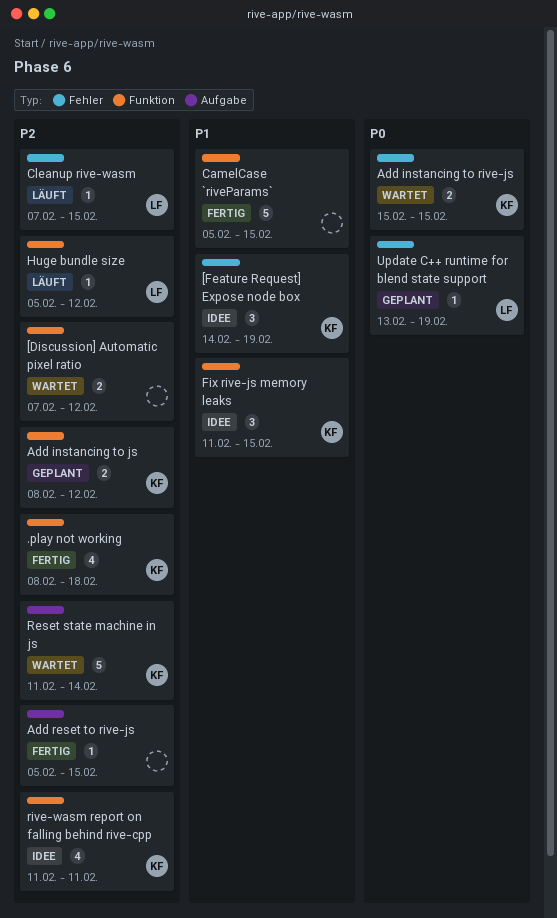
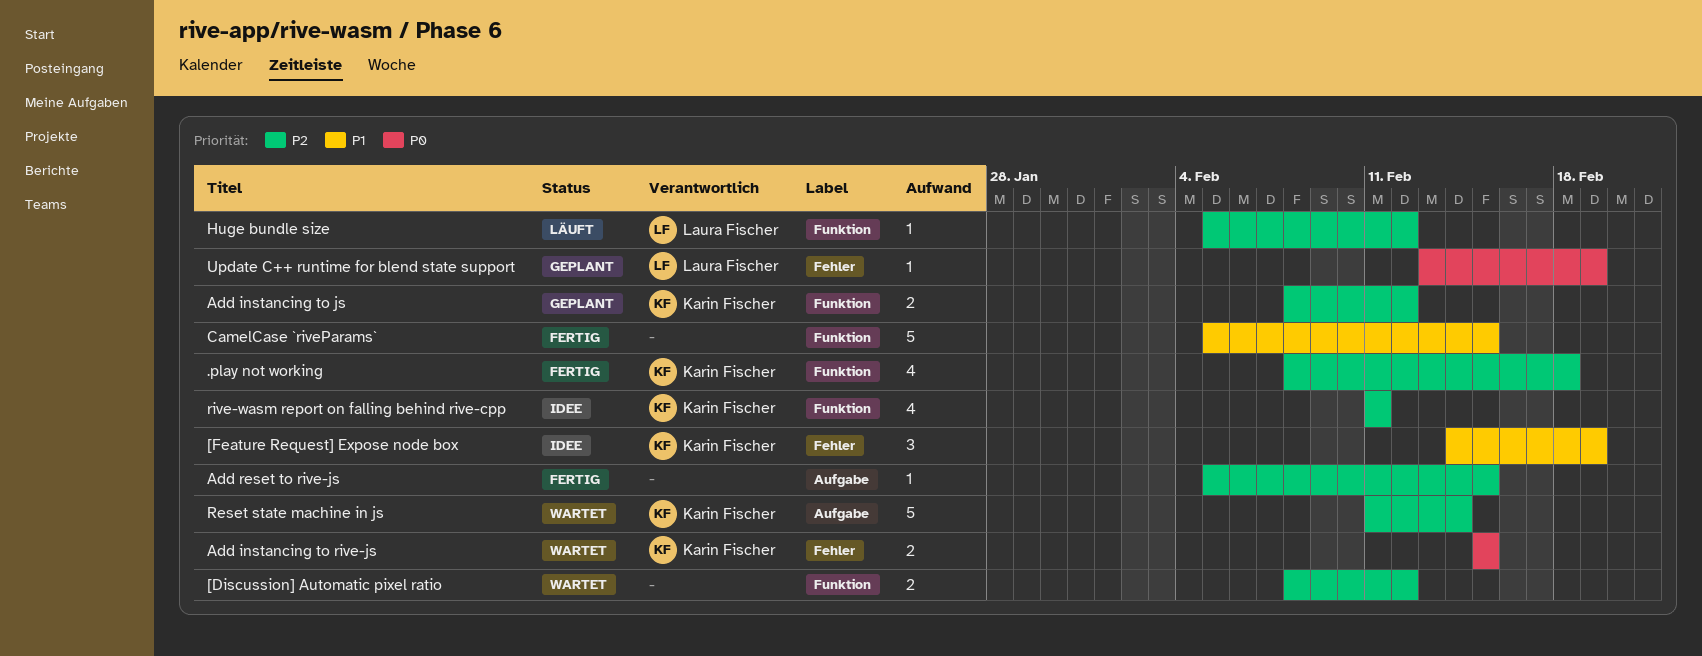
[Discussion] Automatic pixel ratio, start: Feb 7 -> Feb 8
Cleanup rive-wasm: present -> none
Fix rive-js memory leaks: present -> none

